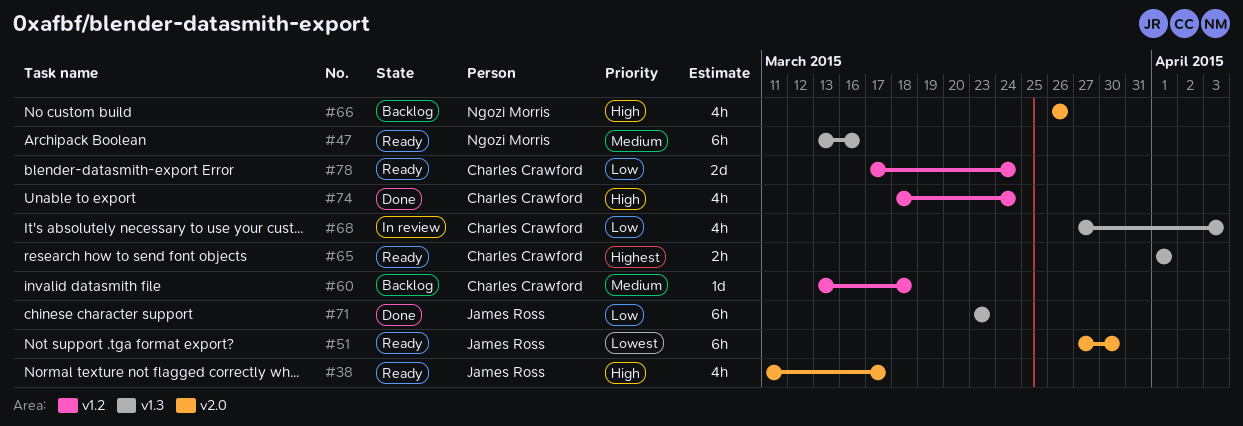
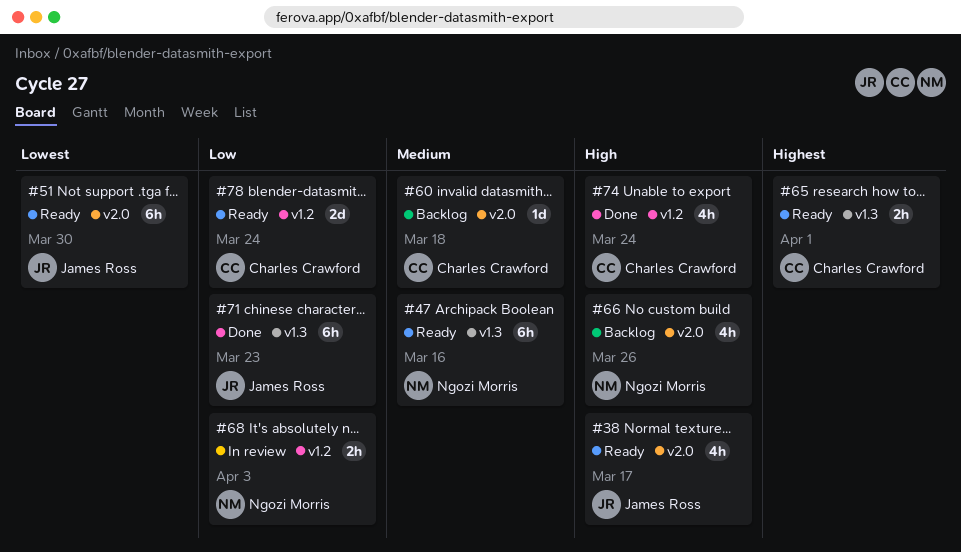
#60, label: v1.2 -> v2.0
#68, owner: Charles Crawford -> Ngozi Morris
#68, label: v1.3 -> v1.2
#68, estimate: 4h -> 2h

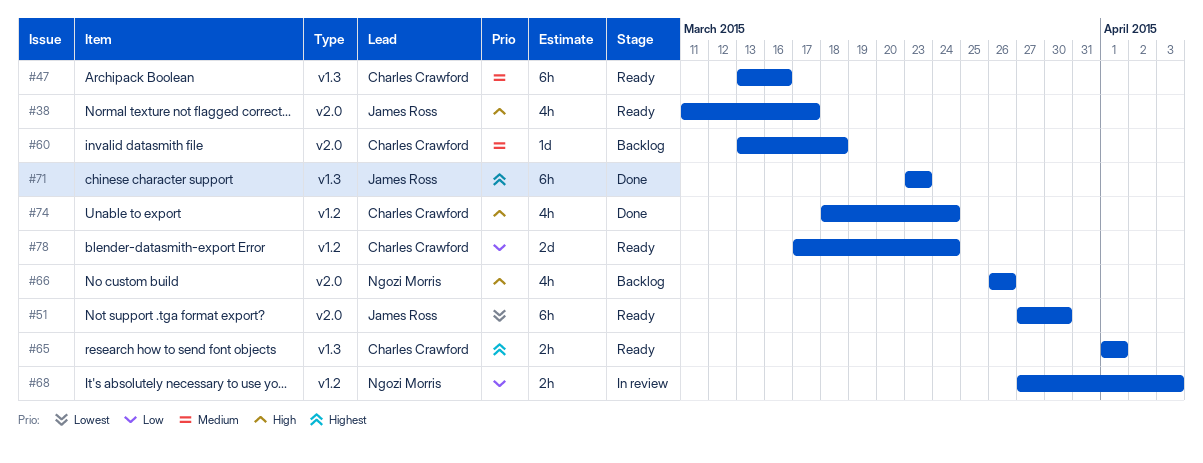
#47, owner: Ngozi Morris -> Charles Crawford
#71, priority: Low -> Highest

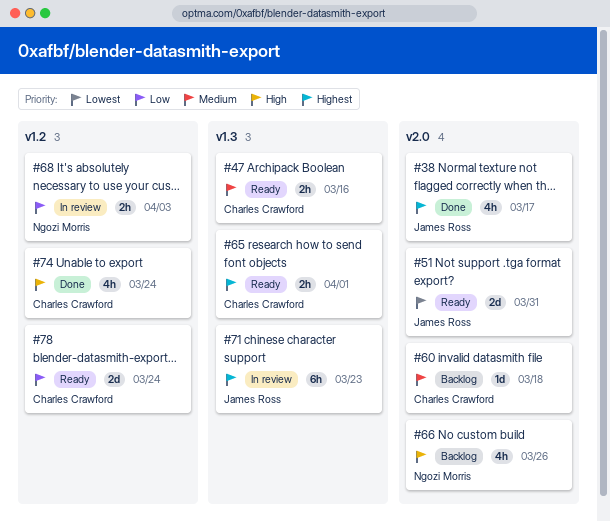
#38, status: Ready -> Done
#38, priority: High -> Highest
#47, estimate: 6h -> 2h
#51, estimate: 6h -> 2d
#51, due: Mar 30 -> Mar 31
#71, status: Done -> In review

